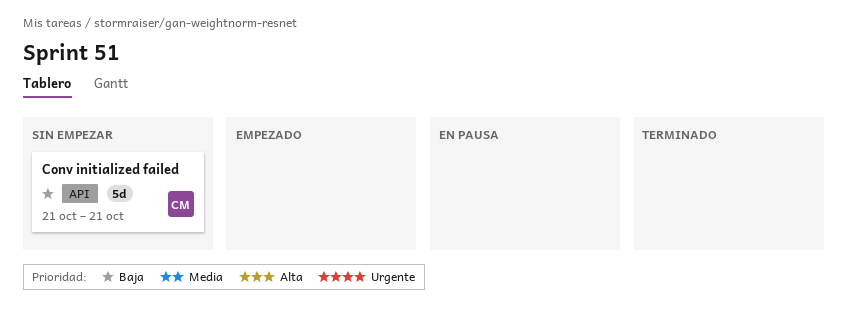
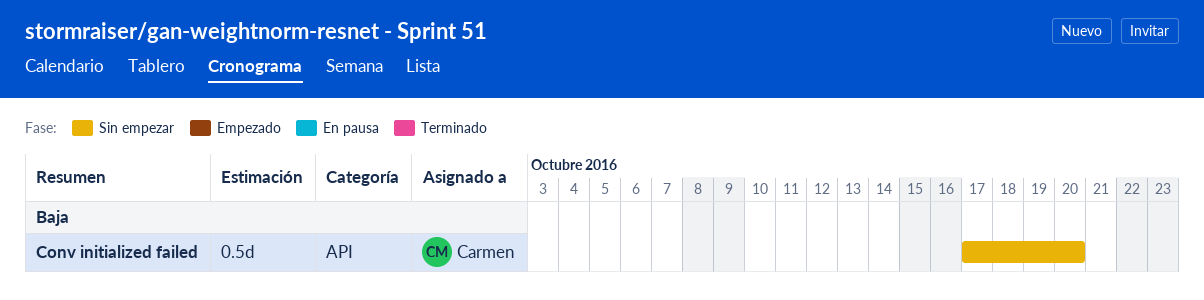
Conv initialized failed, estimate: 5d -> 0.5d
Conv initialized failed, start: Oct 21 -> Oct 17
Conv initialized failed, due: Oct 21 -> Oct 20

